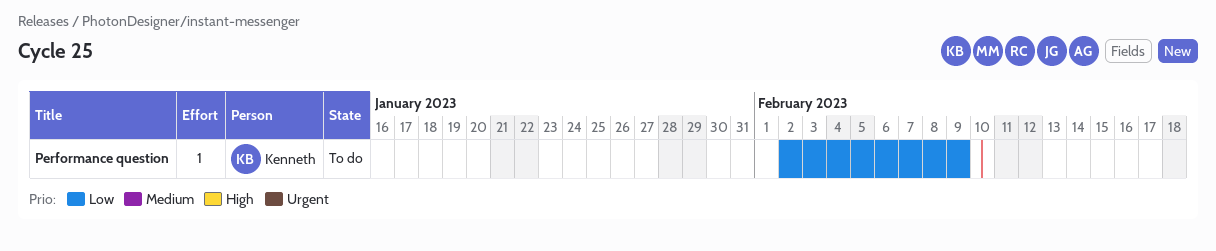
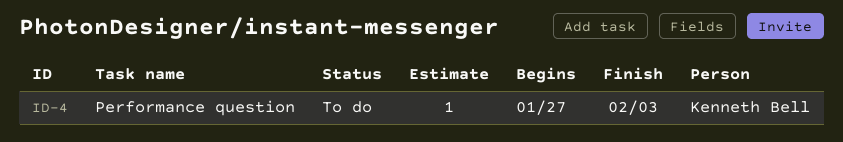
Performance question, start: Feb 2 -> Jan 27
Performance question, due: Feb 9 -> Feb 3

